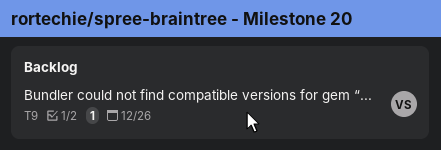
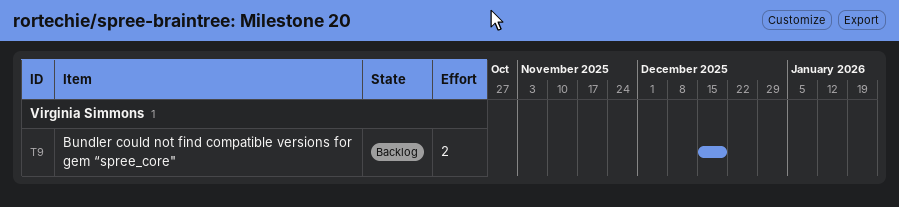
T9, estimate: 1 -> 2
T9, due: Dec 26 -> Dec 19

